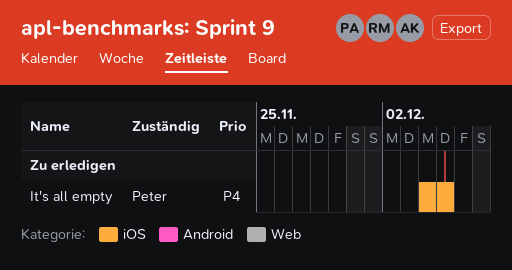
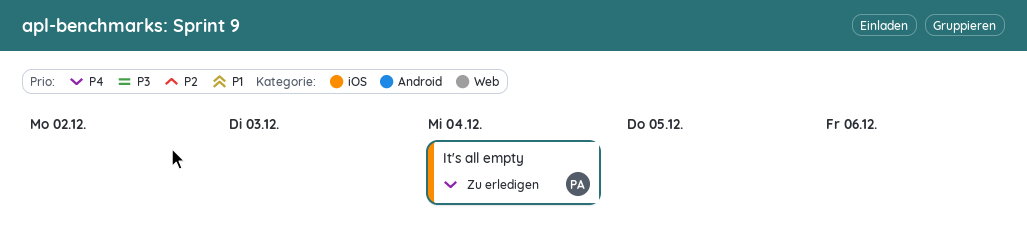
It's all empty, due: Dec 5 -> Dec 4

